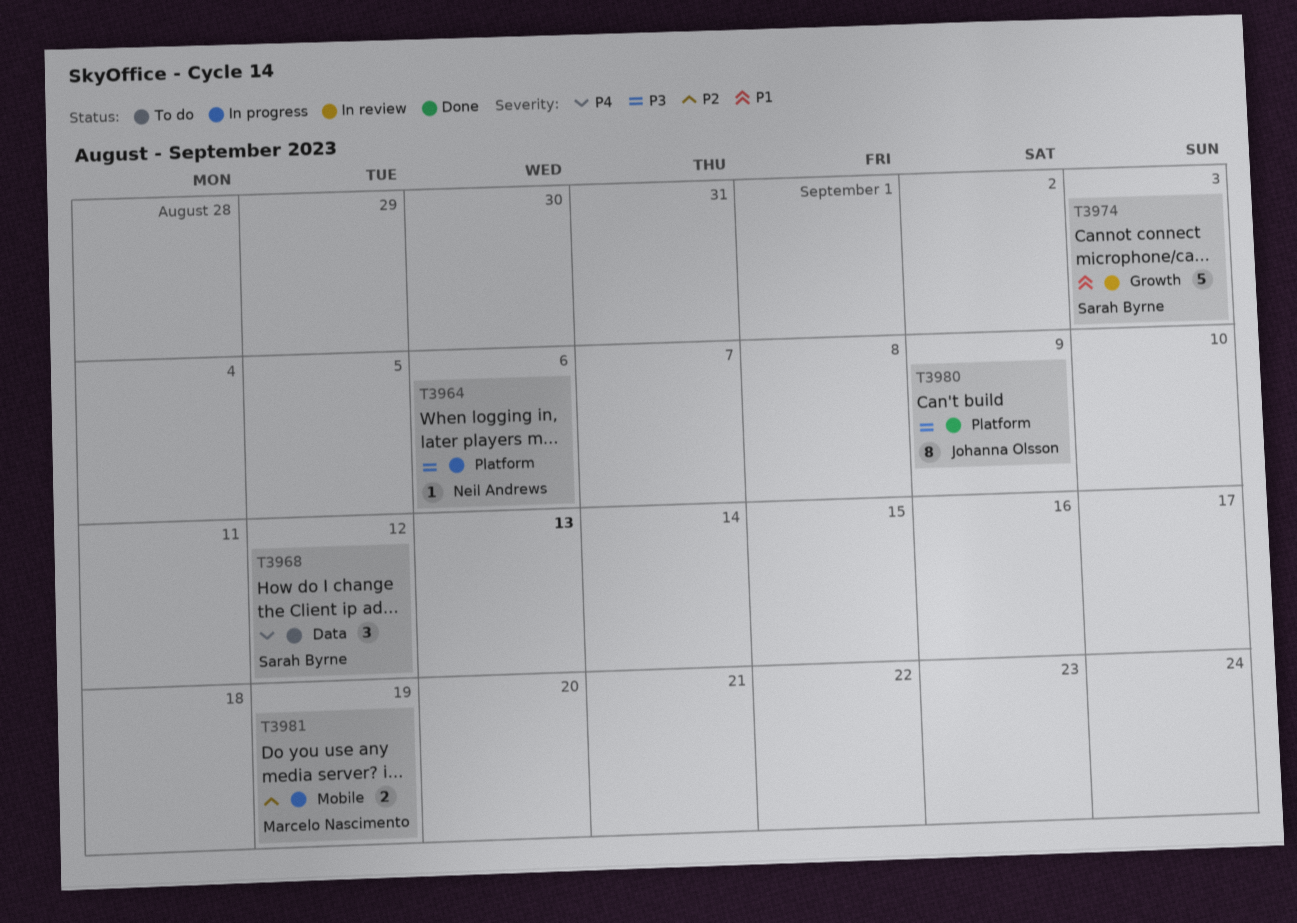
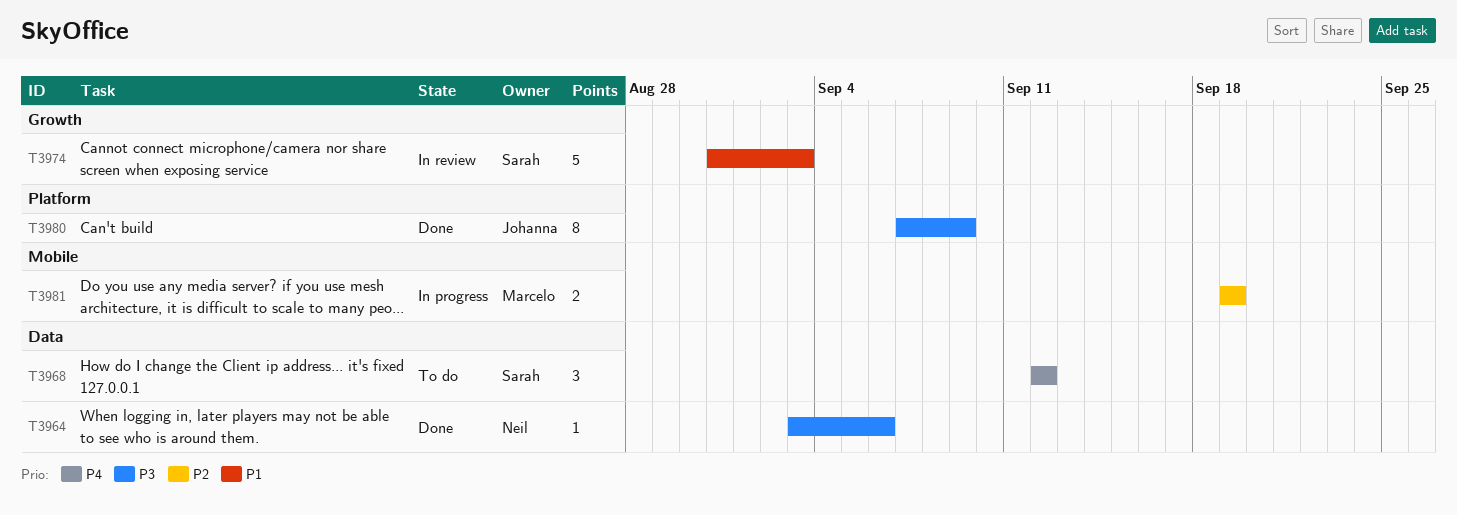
T3964, status: In progress -> Done
T3964, label: Platform -> Data

